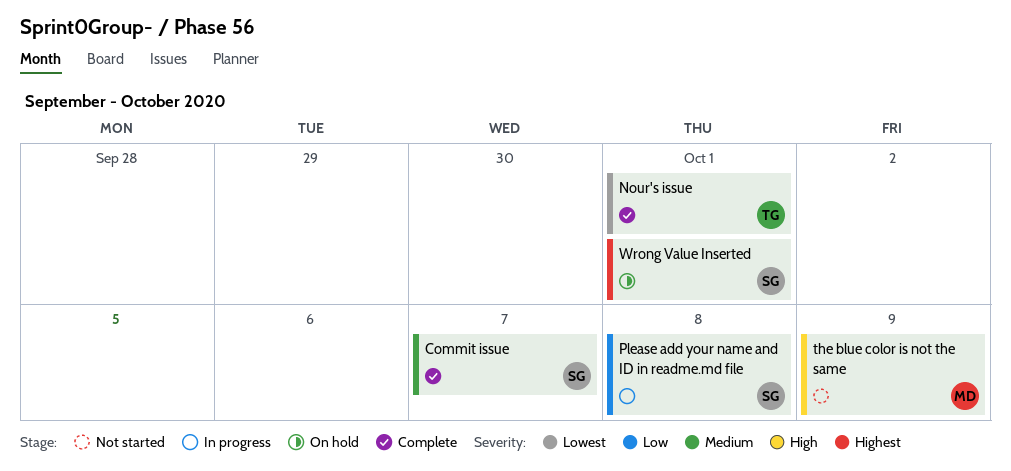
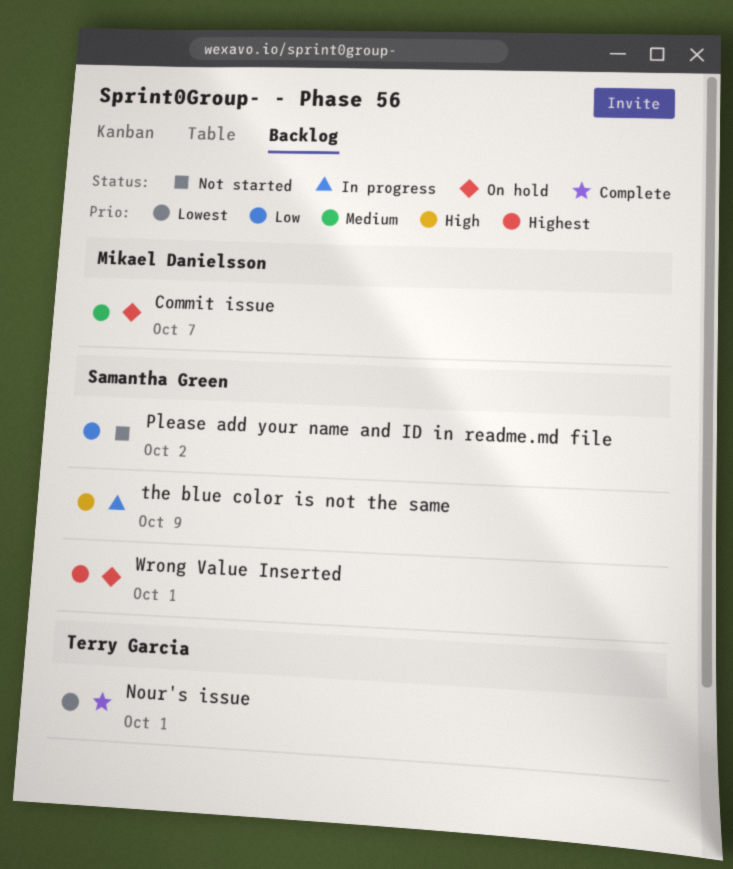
Commit issue, status: Complete -> On hold
Commit issue, owner: Samantha Green -> Mikael Danielsson
Please add your name and ID in readme.md file, status: In progress -> Not started
Please add your name and ID in readme.md file, due: Oct 8 -> Oct 2
the blue color is not the same, status: Not started -> In progress
the blue color is not the same, owner: Mikael Danielsson -> Samantha Green

